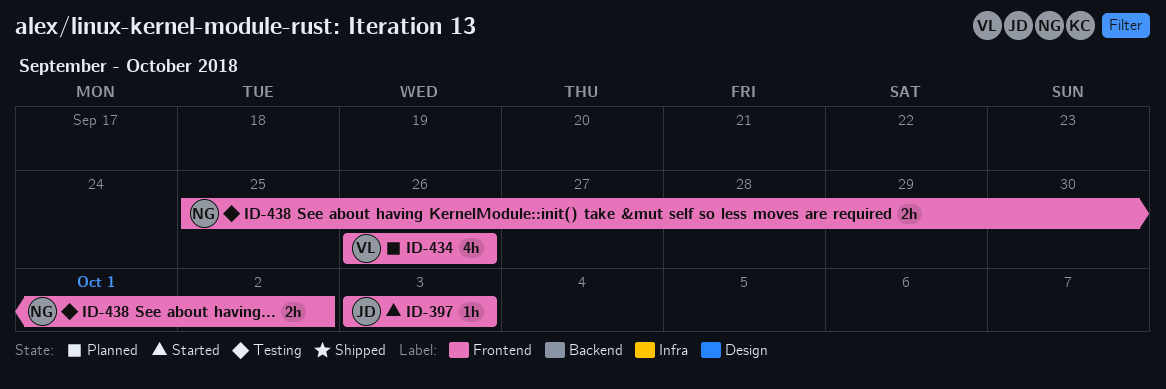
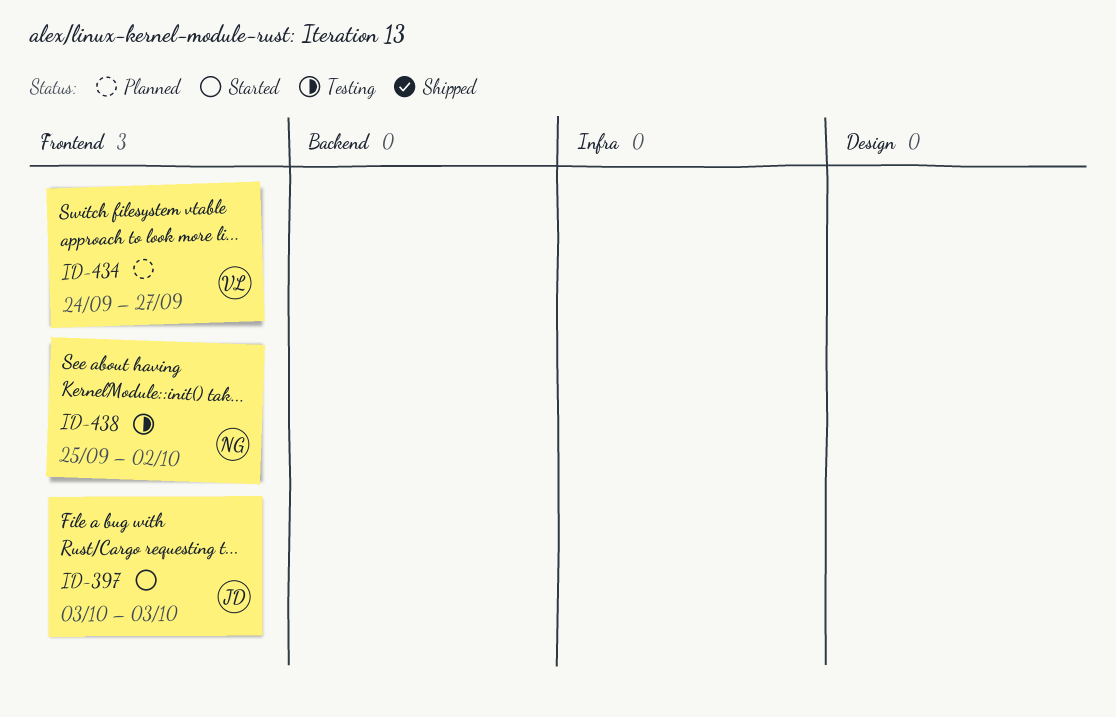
ID-434, start: Sep 26 -> Sep 24
ID-434, due: Sep 26 -> Sep 27

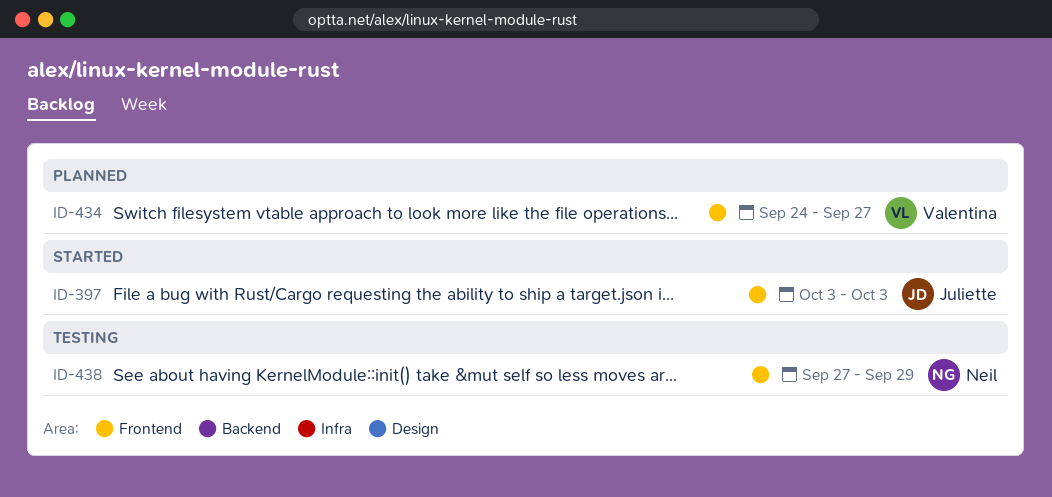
ID-438, start: Sep 25 -> Sep 27
ID-438, due: Oct 2 -> Sep 29

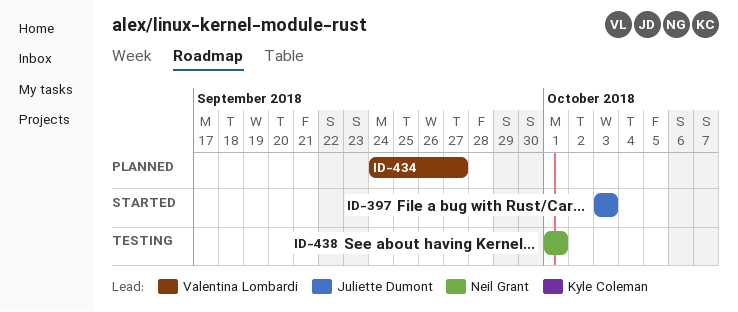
ID-438, start: Sep 27 -> Oct 1
ID-438, due: Sep 29 -> Oct 1

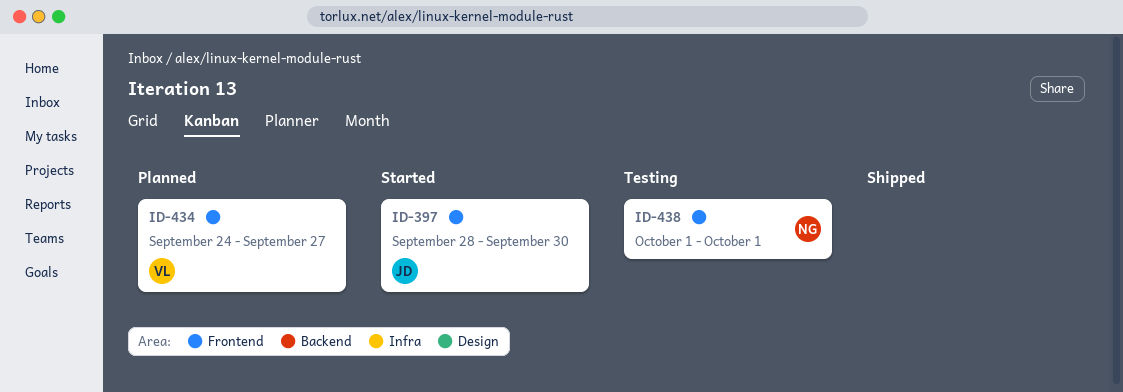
ID-397, start: Oct 3 -> Sep 28
ID-397, due: Oct 3 -> Sep 30

